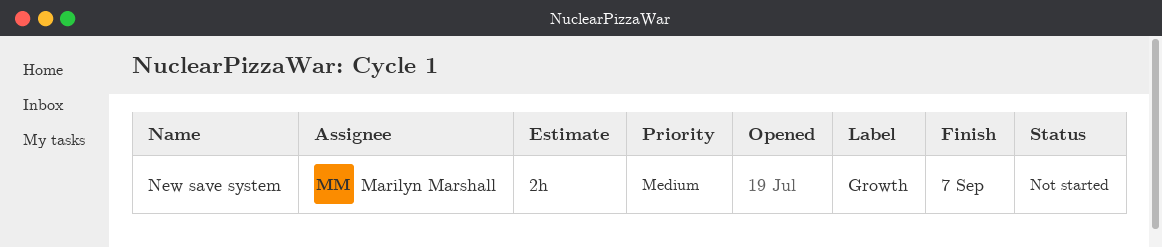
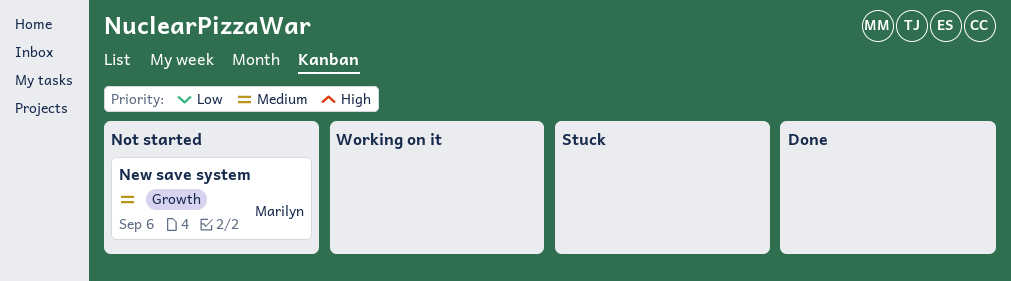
New save system, due: Sep 7 -> Sep 6

